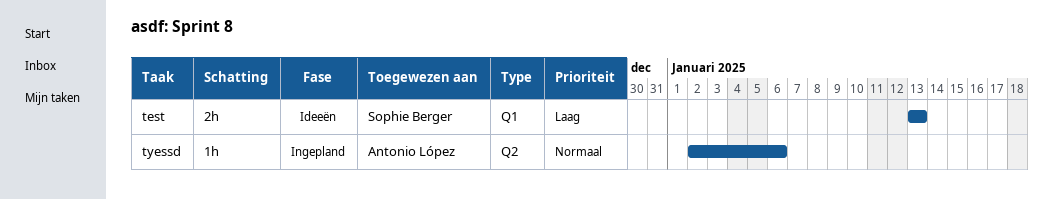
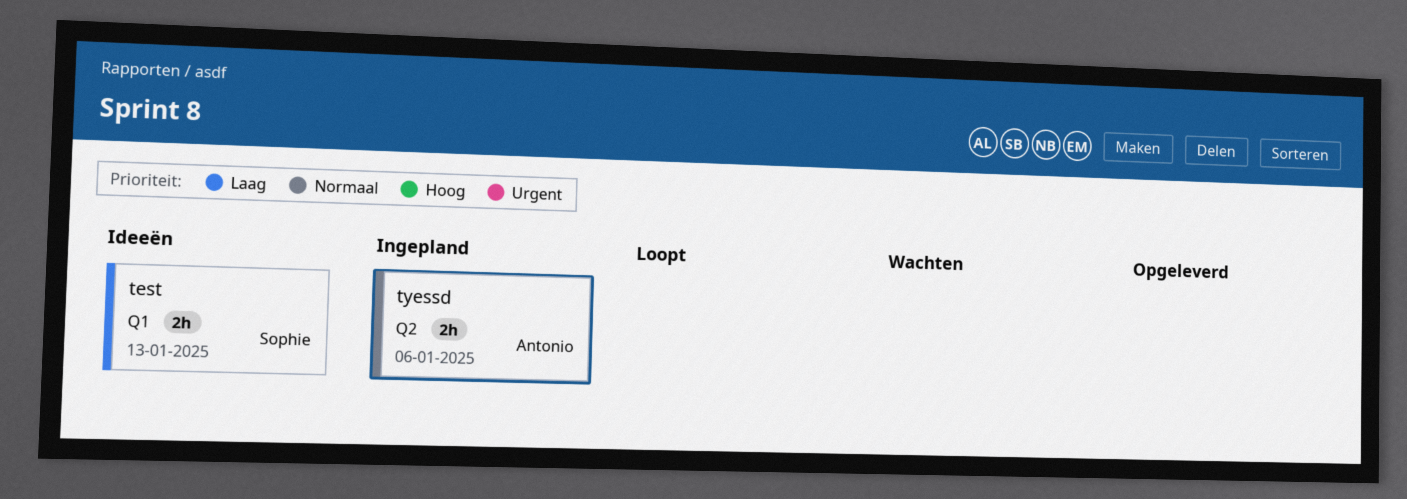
tyessd, estimate: 1h -> 2h

